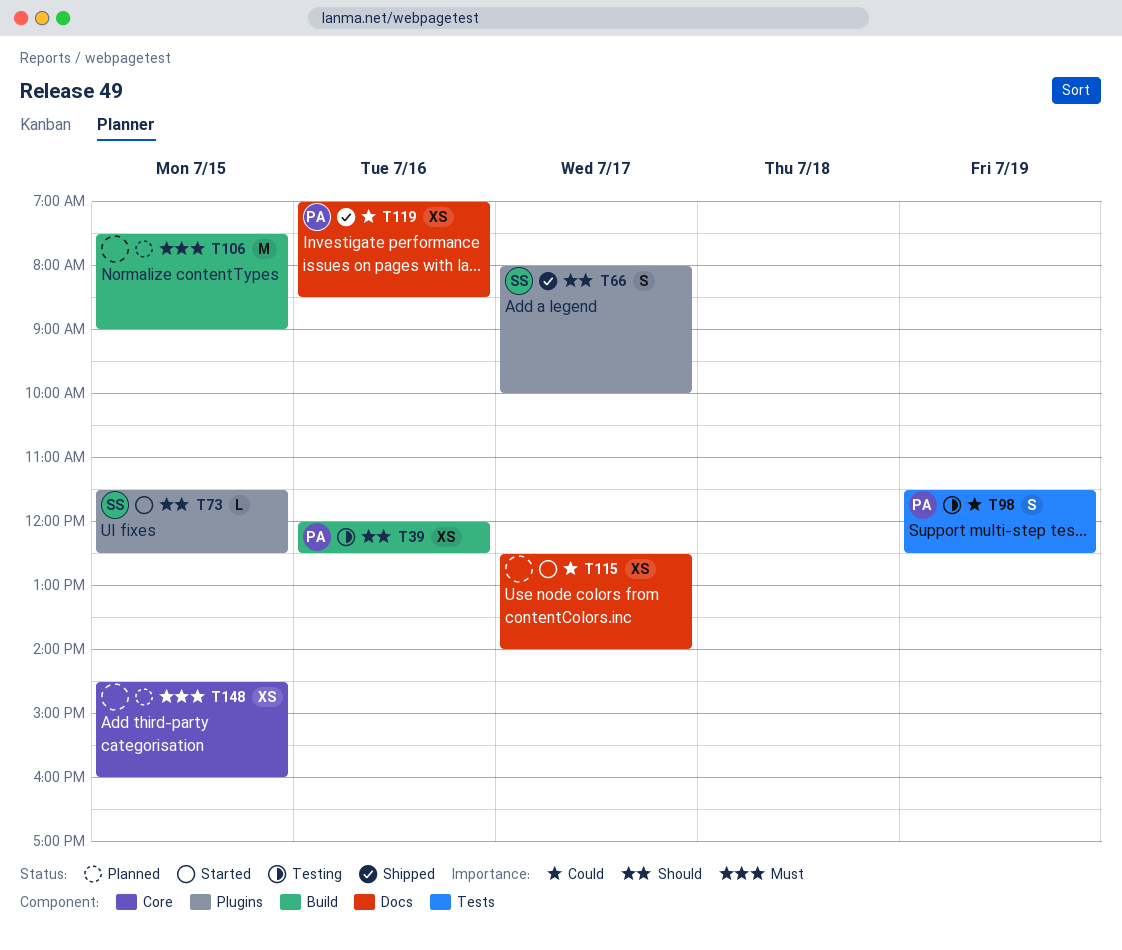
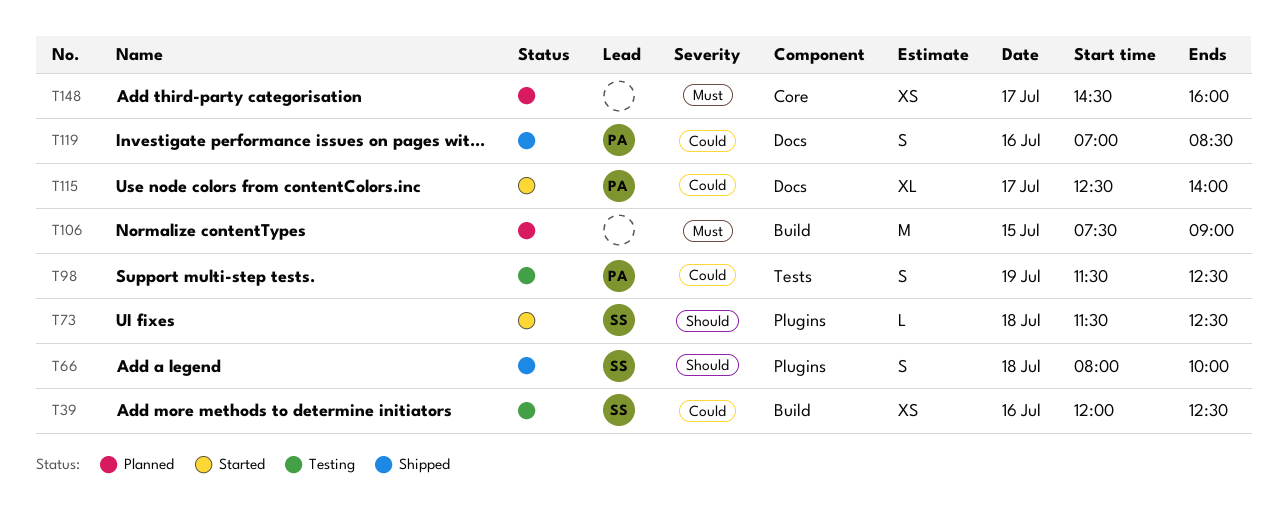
T39, owner: PA -> SS
T39, priority: Should -> Could
T66, day: Jul 17 -> Jul 18
T73, day: Jul 15 -> Jul 18
T115, owner: none -> PA
T115, estimate: XS -> XL
T119, estimate: XS -> S
T148, day: Jul 15 -> Jul 17

